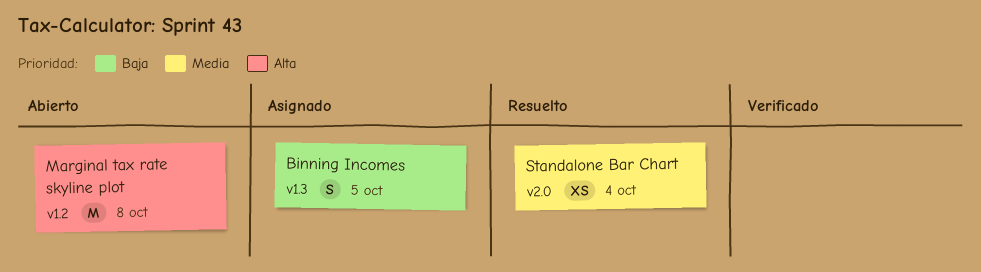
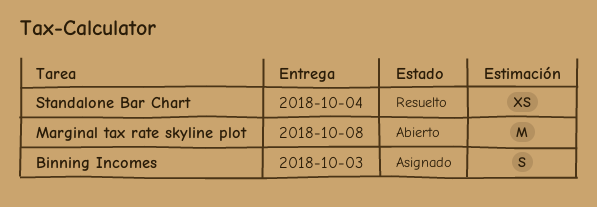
Binning Incomes, due: Oct 5 -> Oct 3

